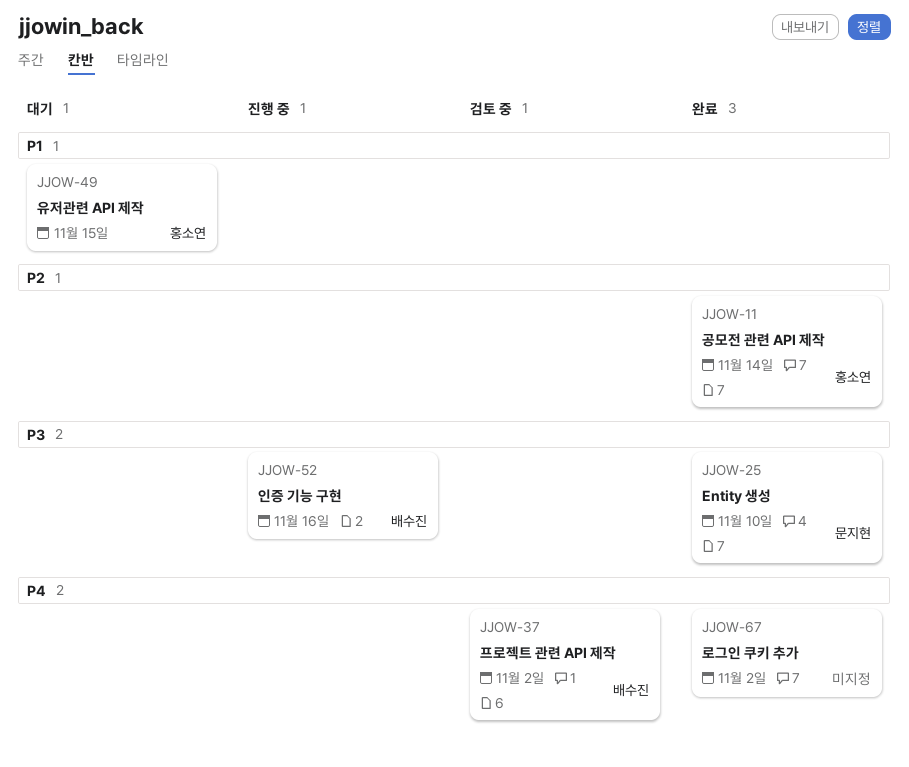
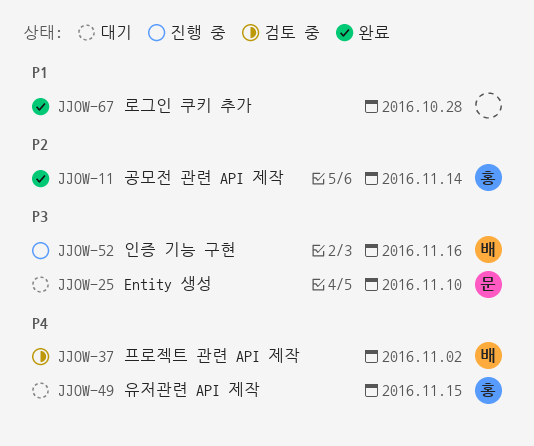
JJOW-25, status: 완료 -> 대기
JJOW-49, priority: P1 -> P4
JJOW-67, priority: P4 -> P1
JJOW-67, due: Nov 2 -> Oct 28

